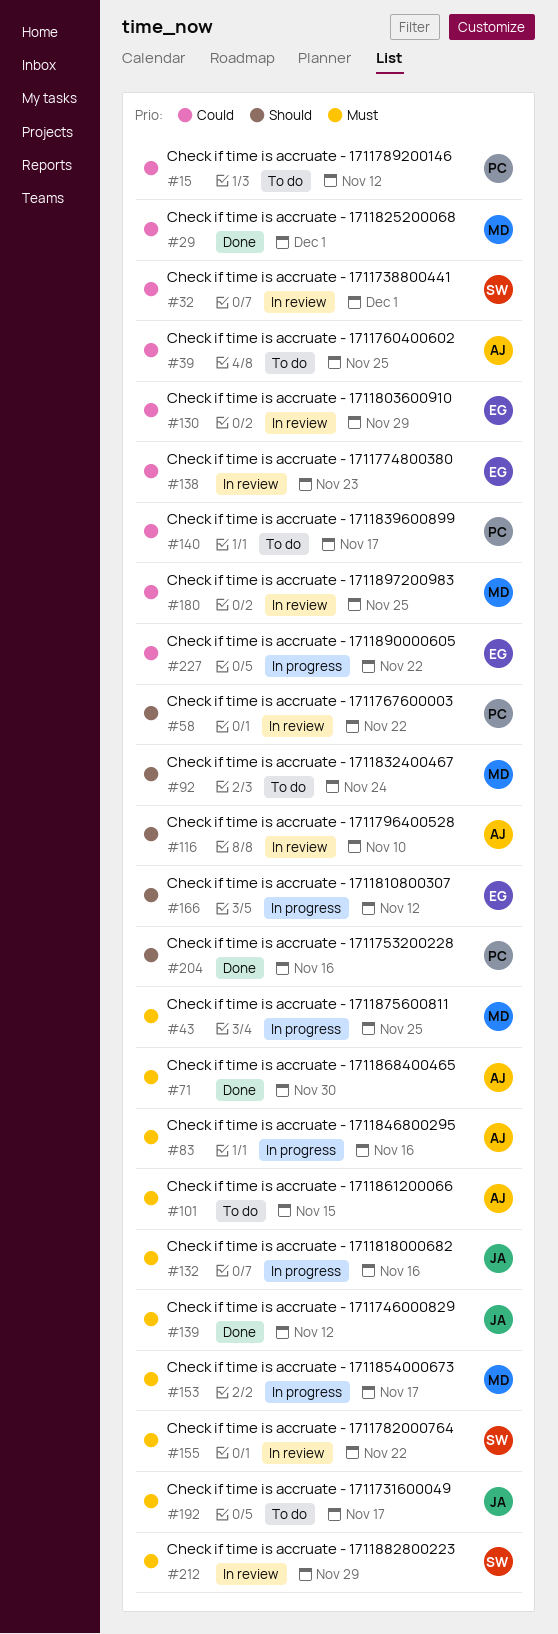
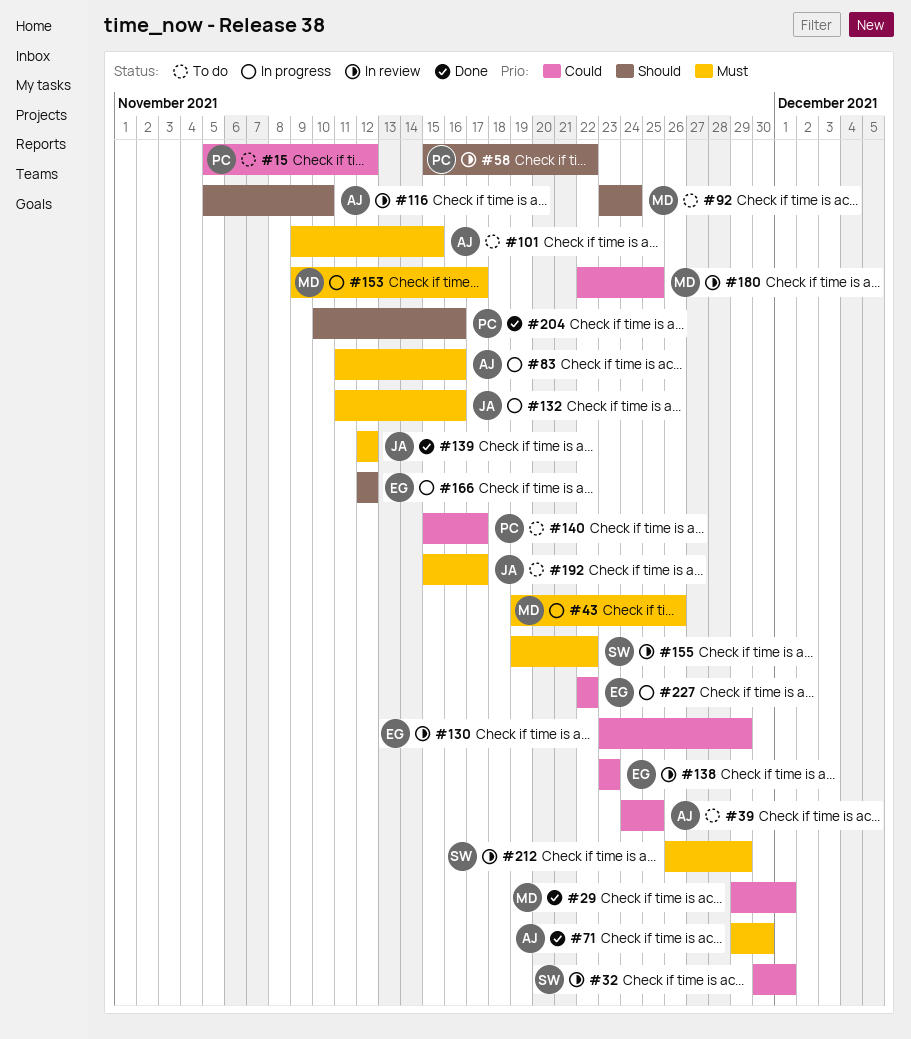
#43, due: Nov 25 -> Nov 26

